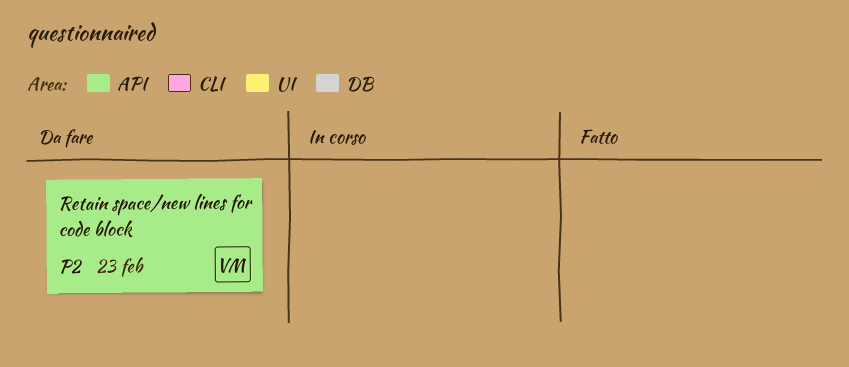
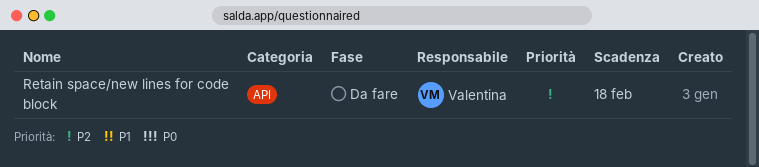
Retain space/new lines for code block, due: Feb 23 -> Feb 18

